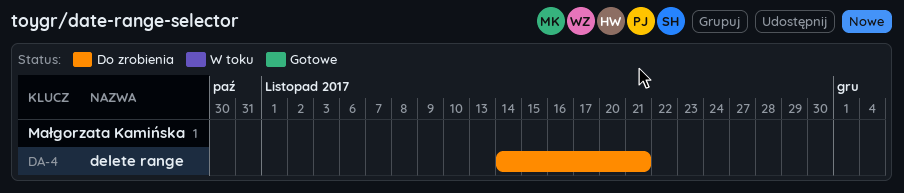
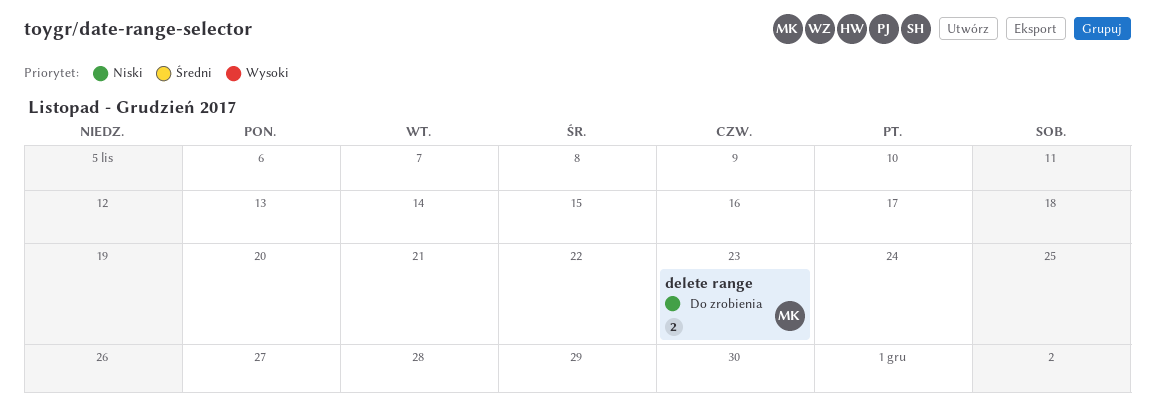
delete range, due: Nov 21 -> Nov 23

